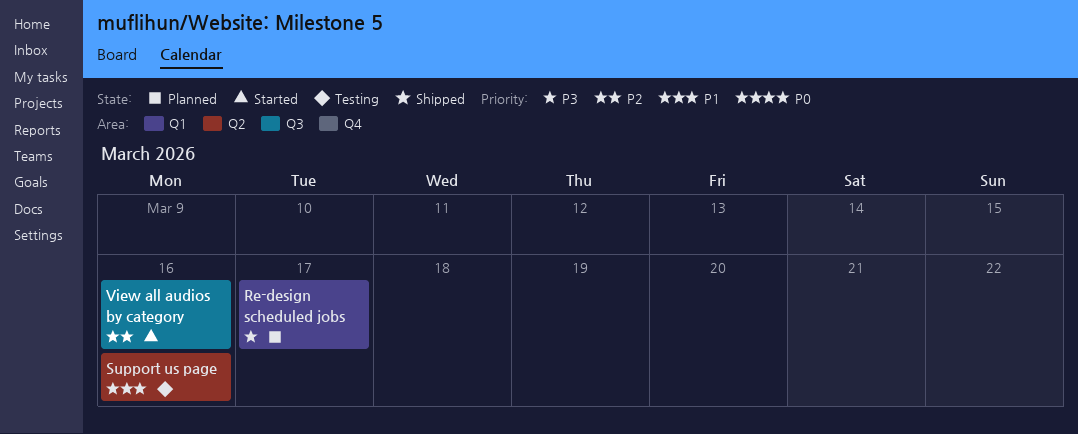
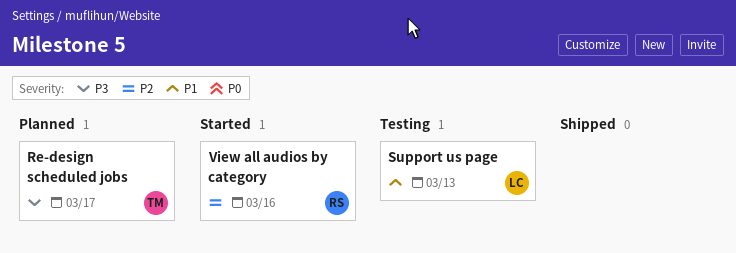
Support us page, due: Mar 16 -> Mar 13

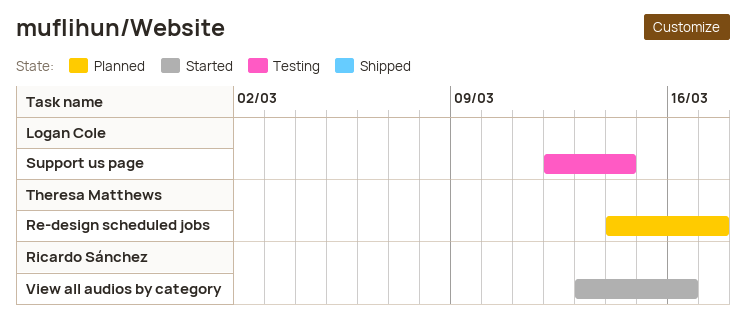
Support us page, due: Mar 13 -> Mar 14

